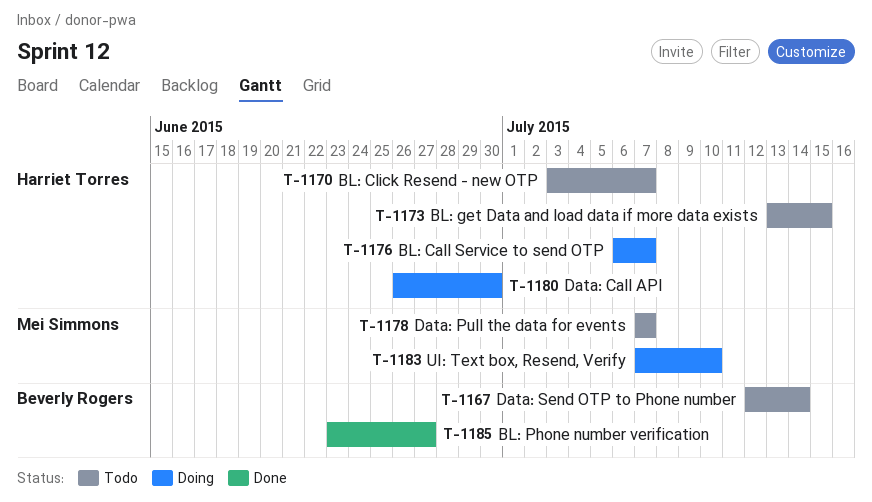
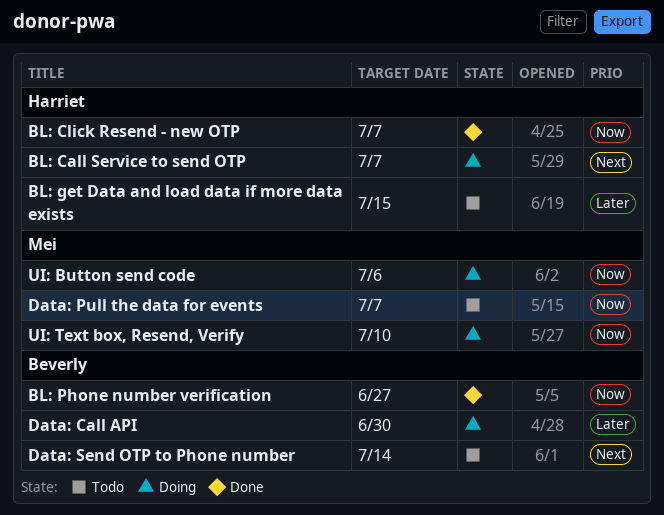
BL: Click Resend - new OTP, status: Todo -> Done
Data: Call API, owner: Harriet Torres -> Beverly Rogers
UI: Button send code: none -> present

